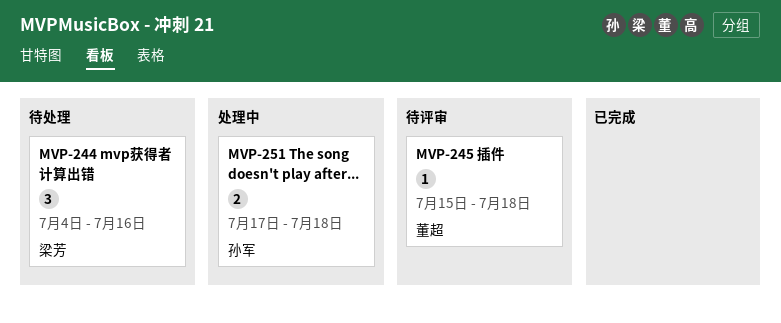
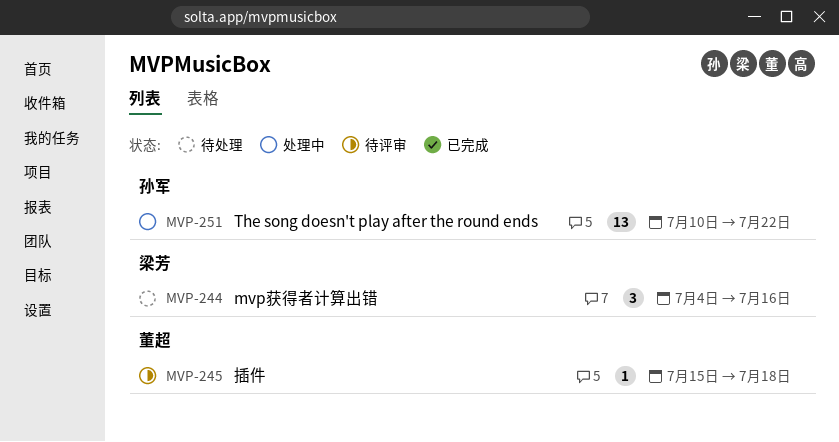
MVP-251, estimate: 2 -> 13
MVP-251, start: Jul 17 -> Jul 10
MVP-251, due: Jul 18 -> Jul 22

